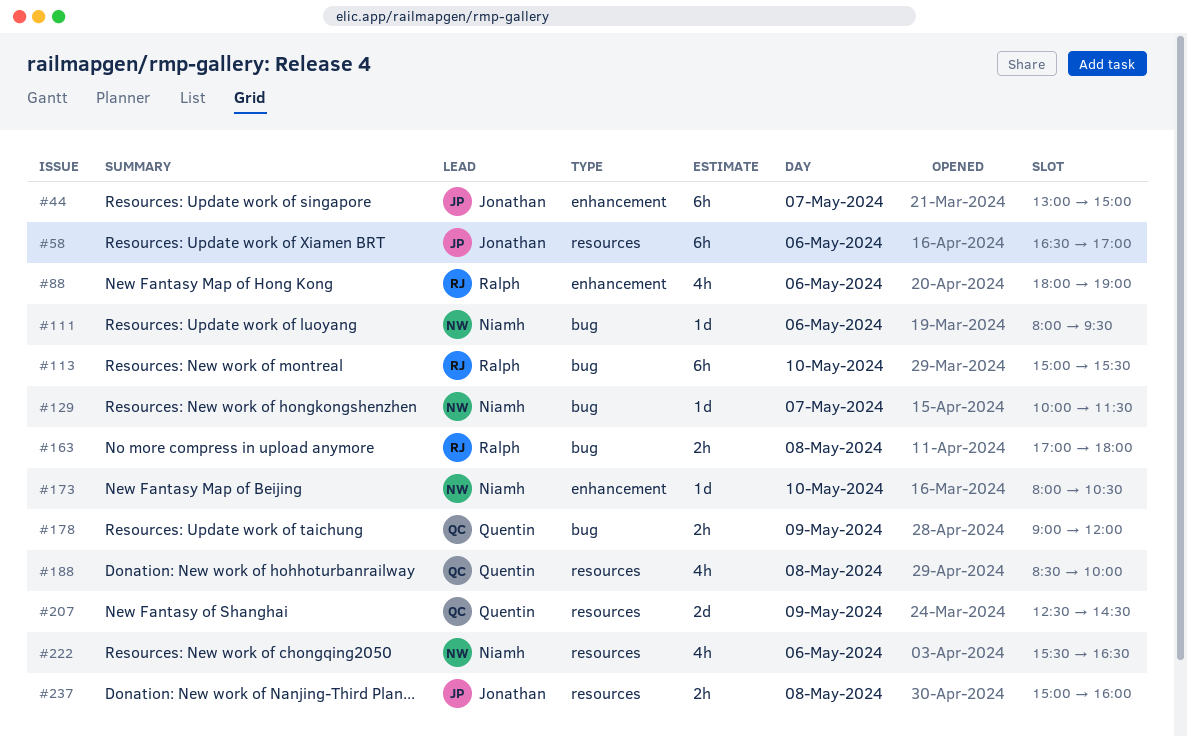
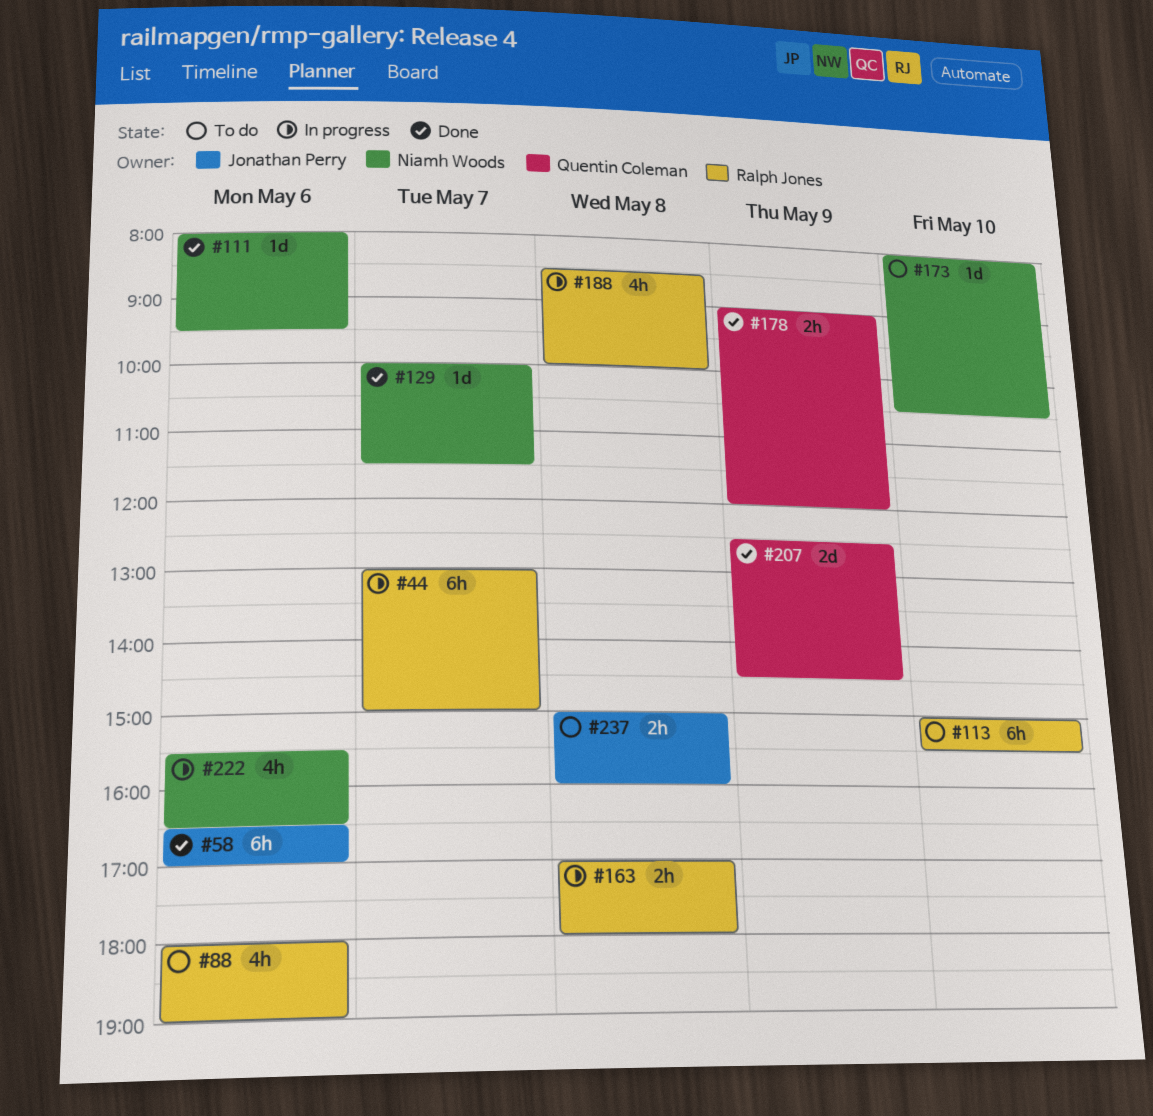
#44, owner: Jonathan Perry -> Ralph Jones
#188, owner: Quentin Coleman -> Ralph Jones

